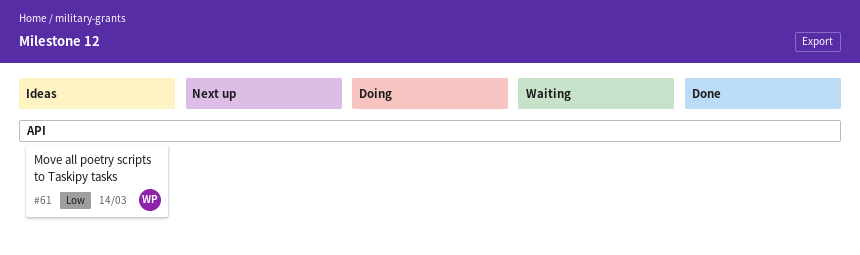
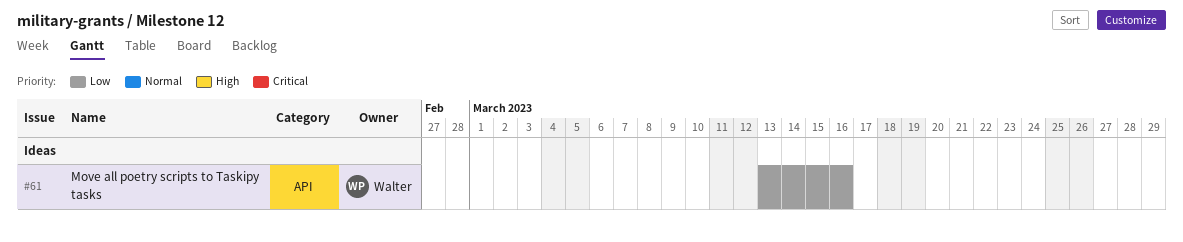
#61, due: Mar 14 -> Mar 16

